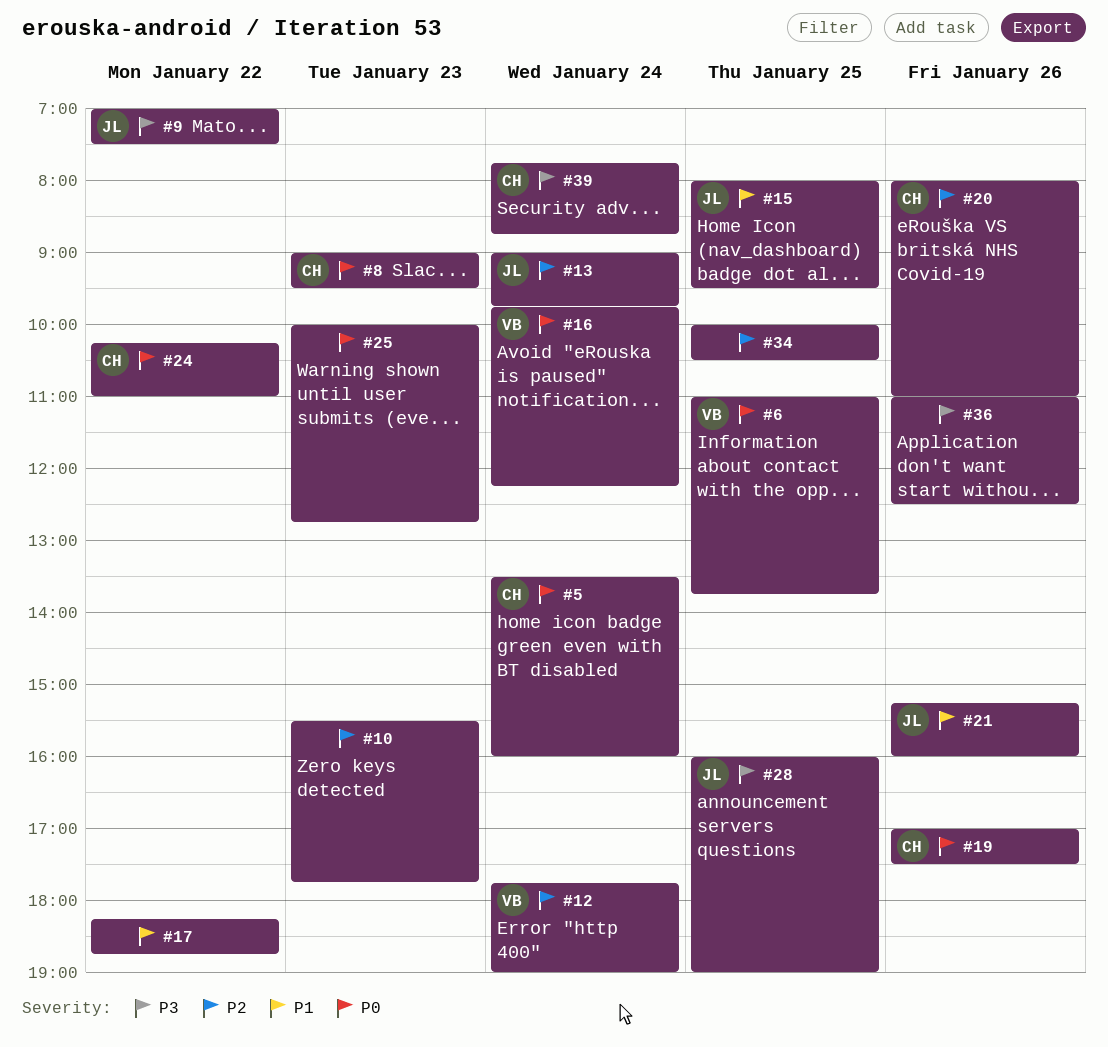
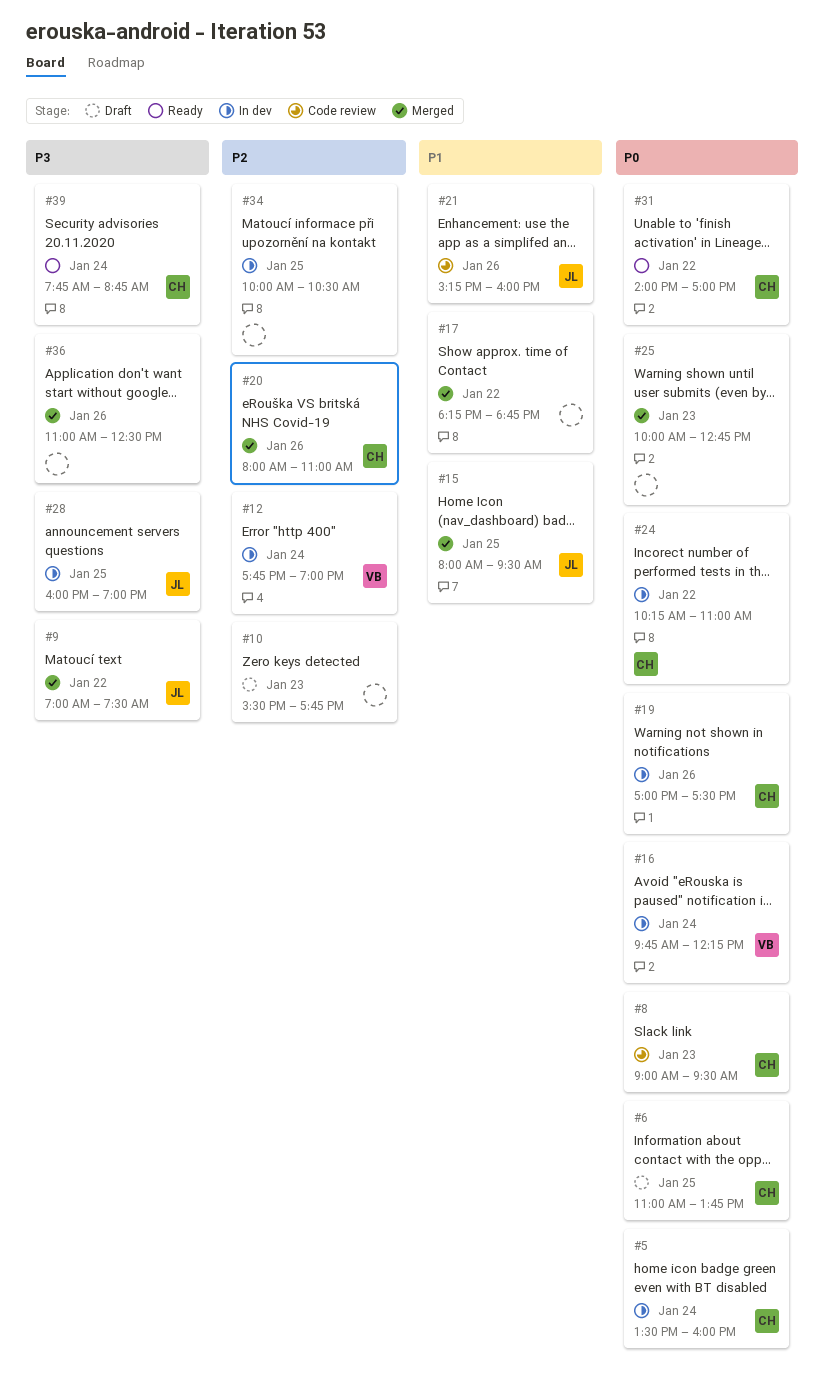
#6, owner: VB -> CH
#13: present -> none
#31: none -> present

